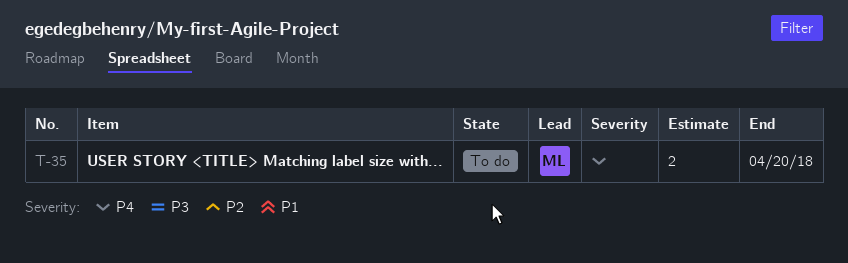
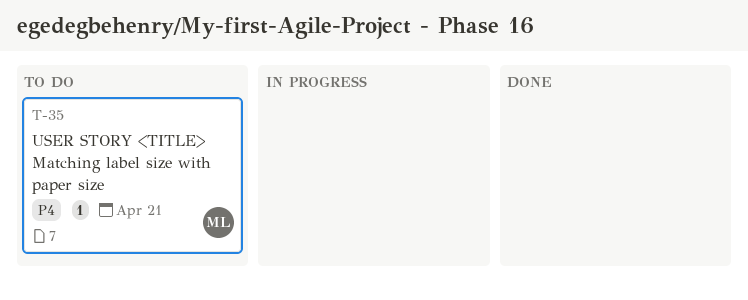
T-35, estimate: 2 -> 1
T-35, due: Apr 20 -> Apr 21

